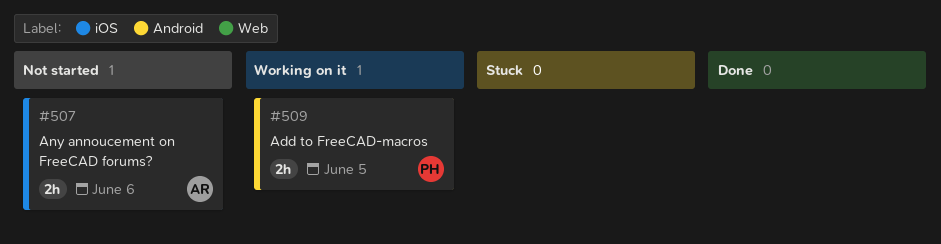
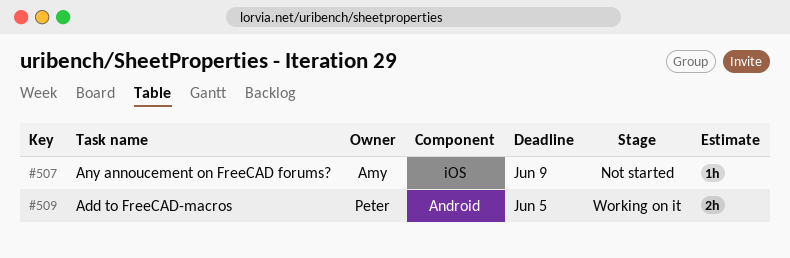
#507, estimate: 2h -> 1h
#507, due: Jun 6 -> Jun 9

